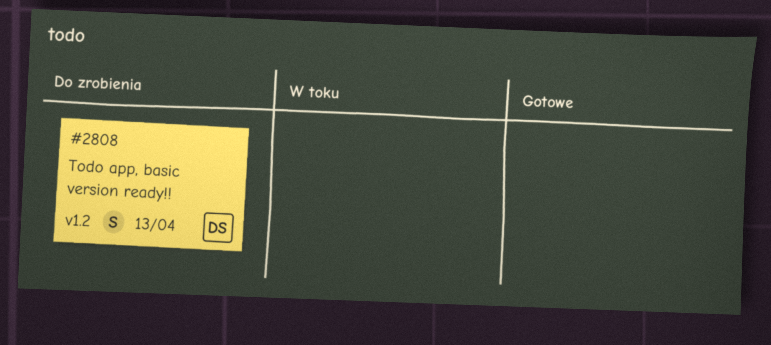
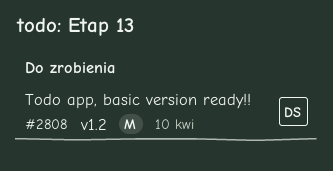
#2808, estimate: S -> M
#2808, due: Apr 13 -> Apr 10

